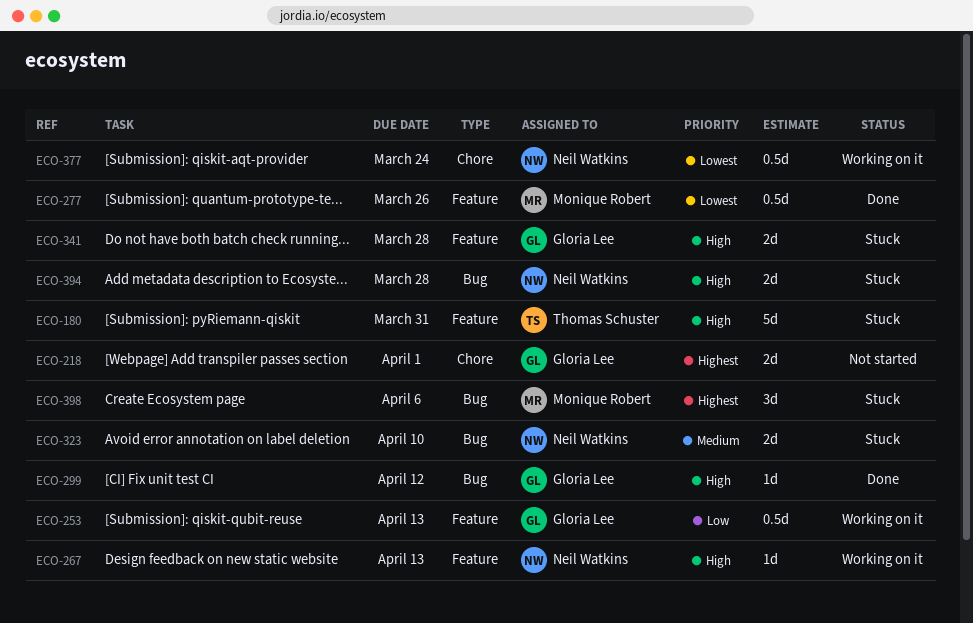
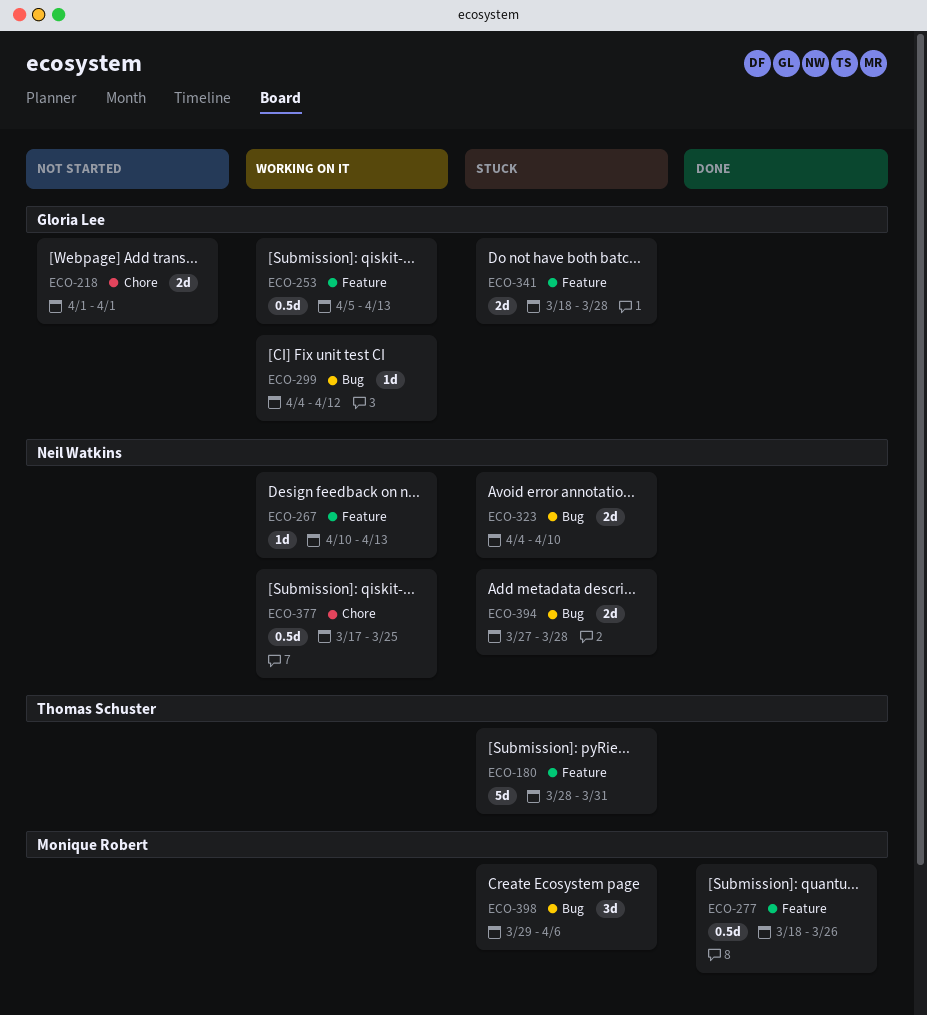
ECO-299, status: Done -> Working on it
ECO-377, due: Mar 24 -> Mar 25

